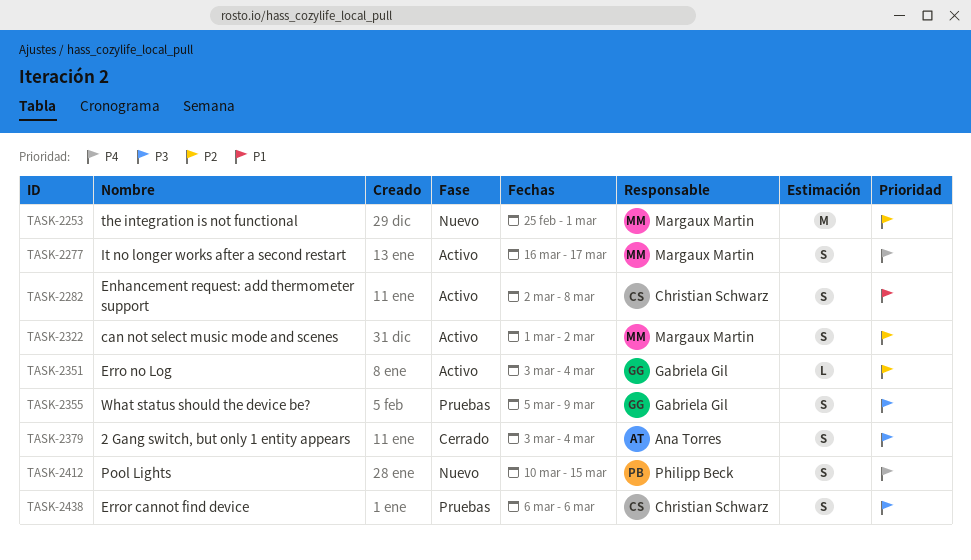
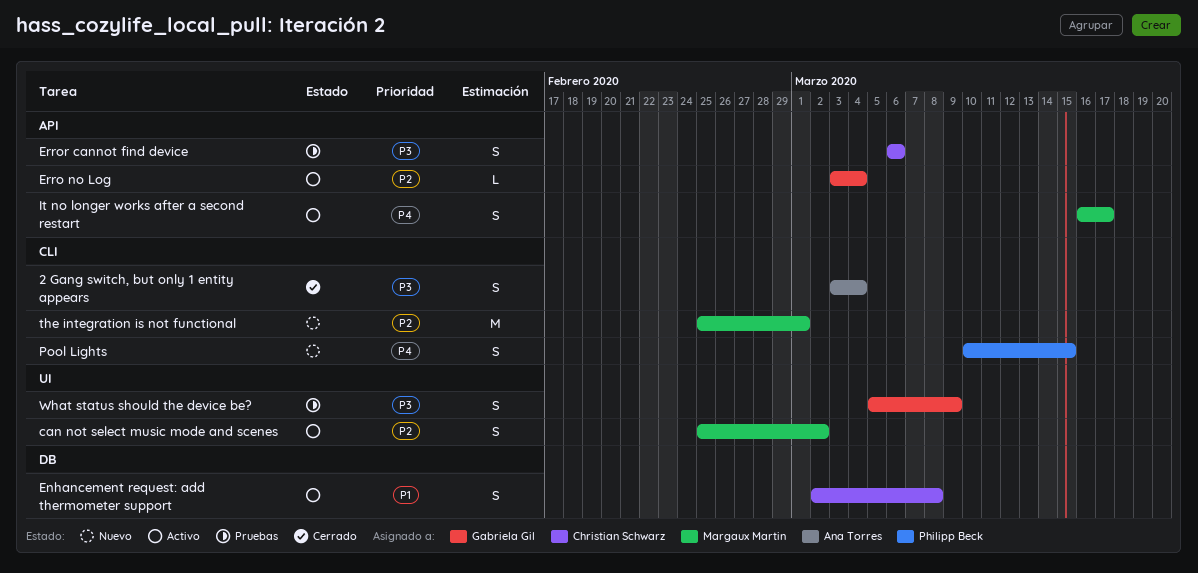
can not select music mode and scenes, start: Mar 1 -> Feb 25

